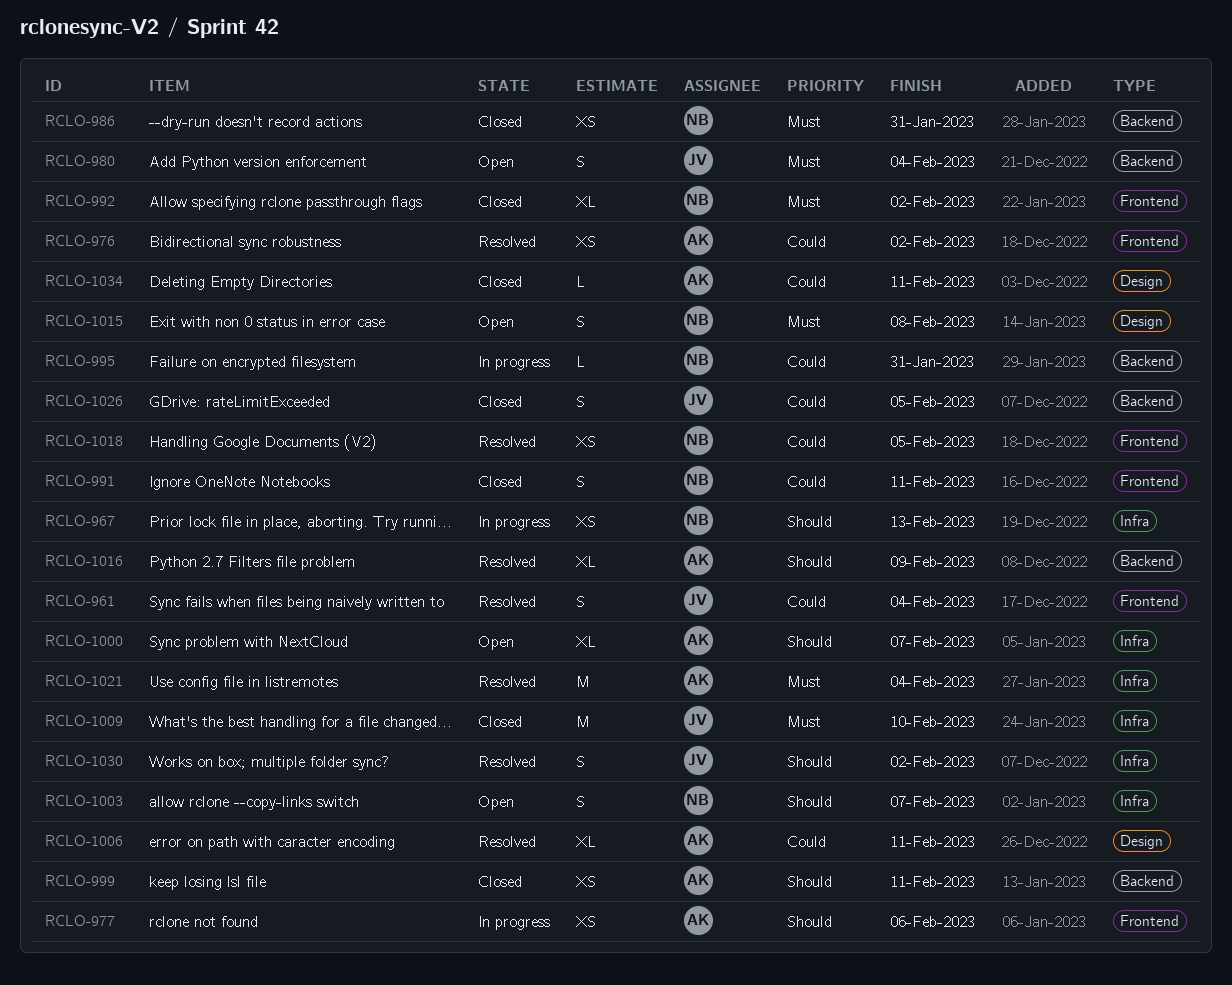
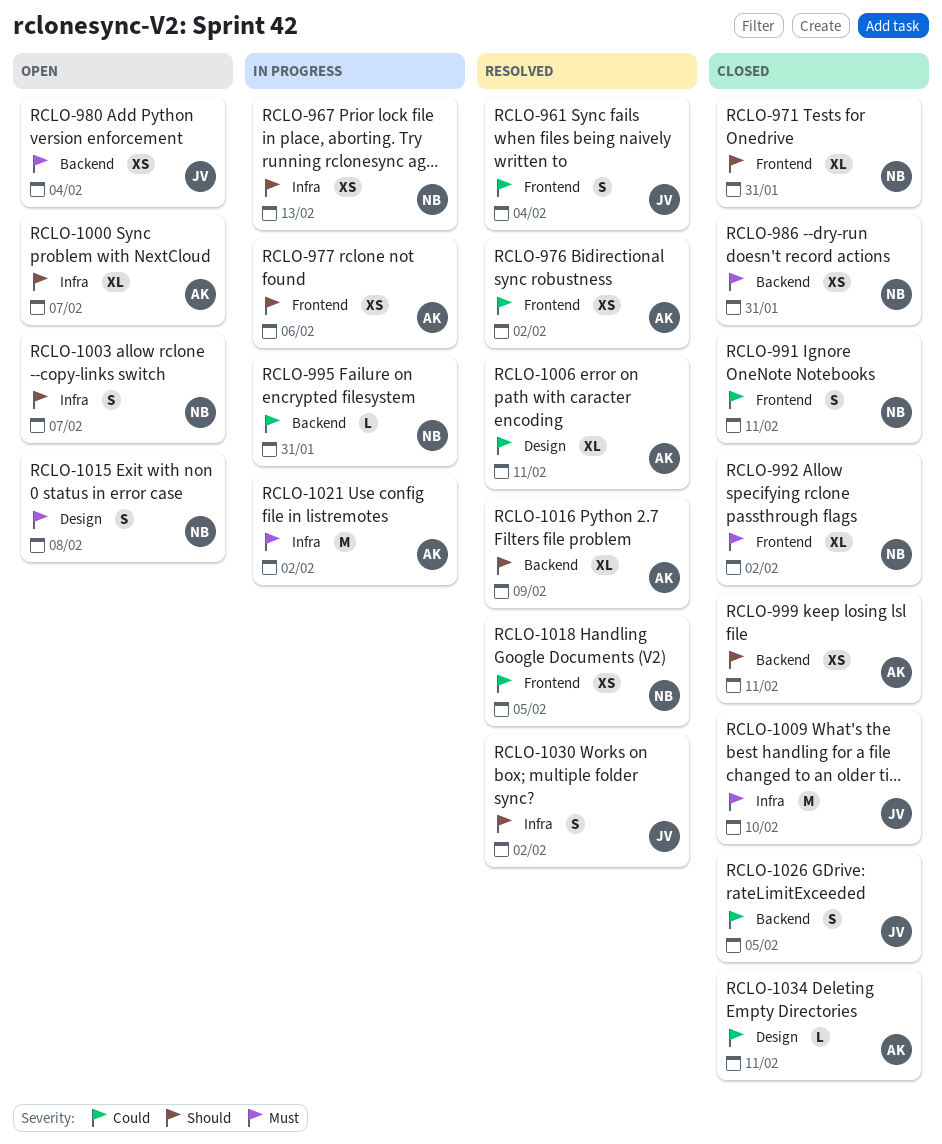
RCLO-971: none -> present
RCLO-980, estimate: S -> XS
RCLO-1021, status: Resolved -> In progress
RCLO-1021, due: Feb 4 -> Feb 2

